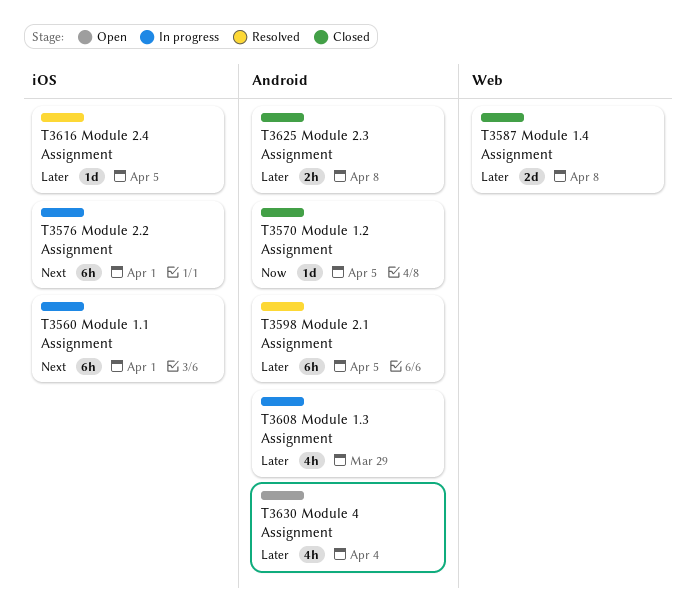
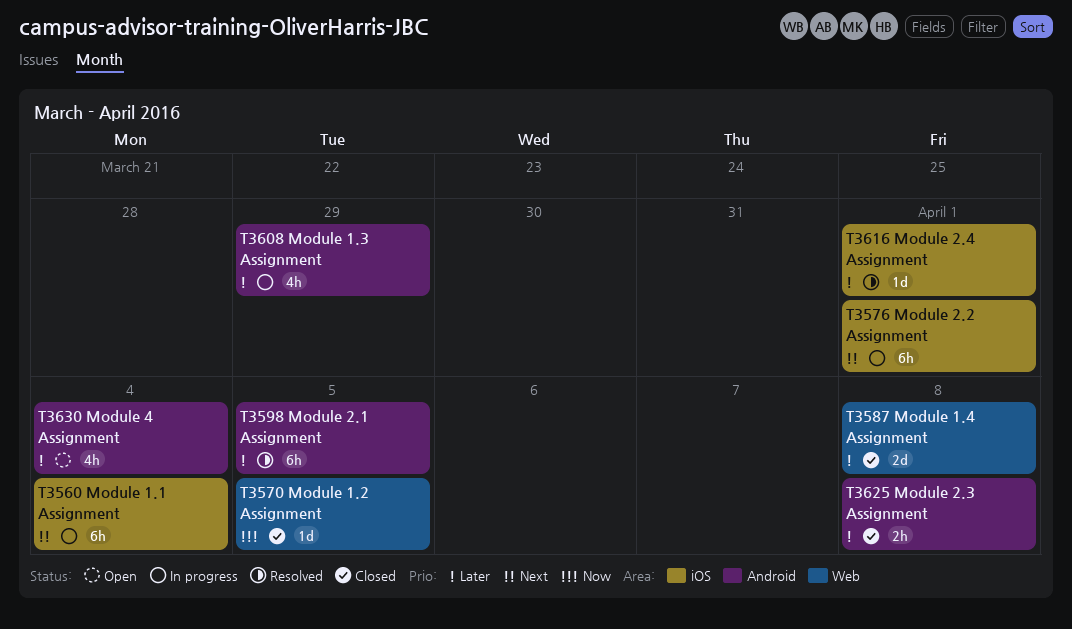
T3560, due: Apr 1 -> Apr 4
T3570, label: Android -> Web
T3616, due: Apr 5 -> Apr 1

